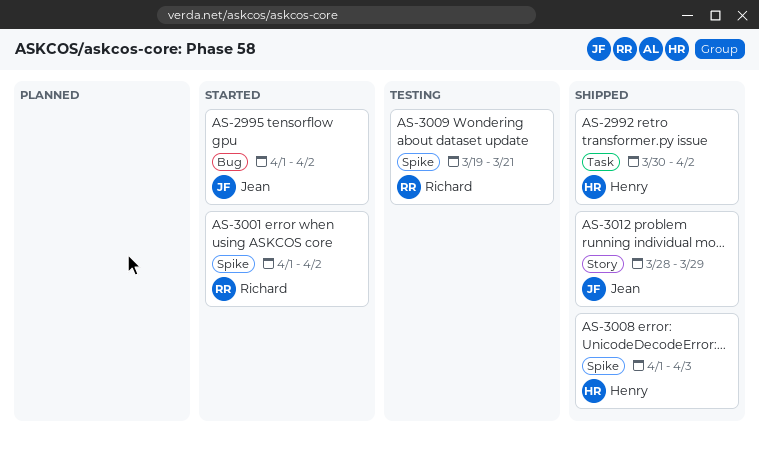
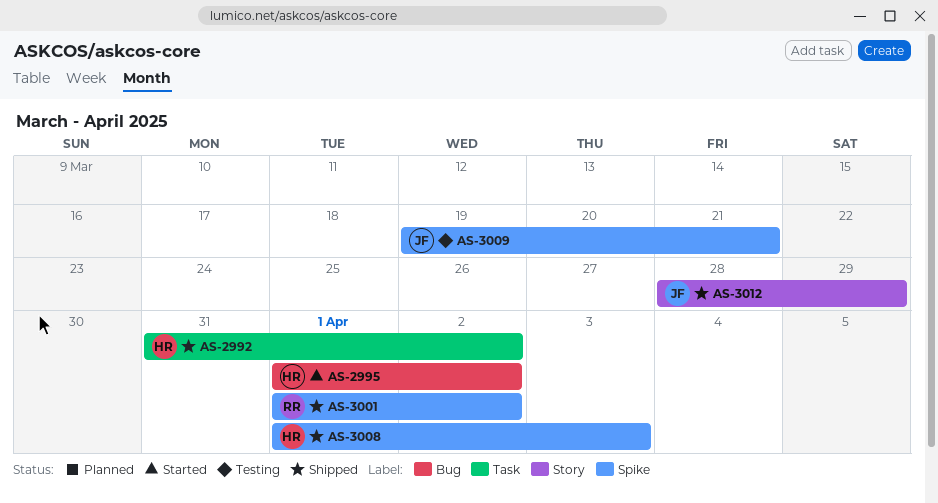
AS-2992, start: Mar 30 -> Mar 31
AS-2995, owner: Jean -> Henry
AS-3001, status: Started -> Shipped
AS-3009, owner: Richard -> Jean

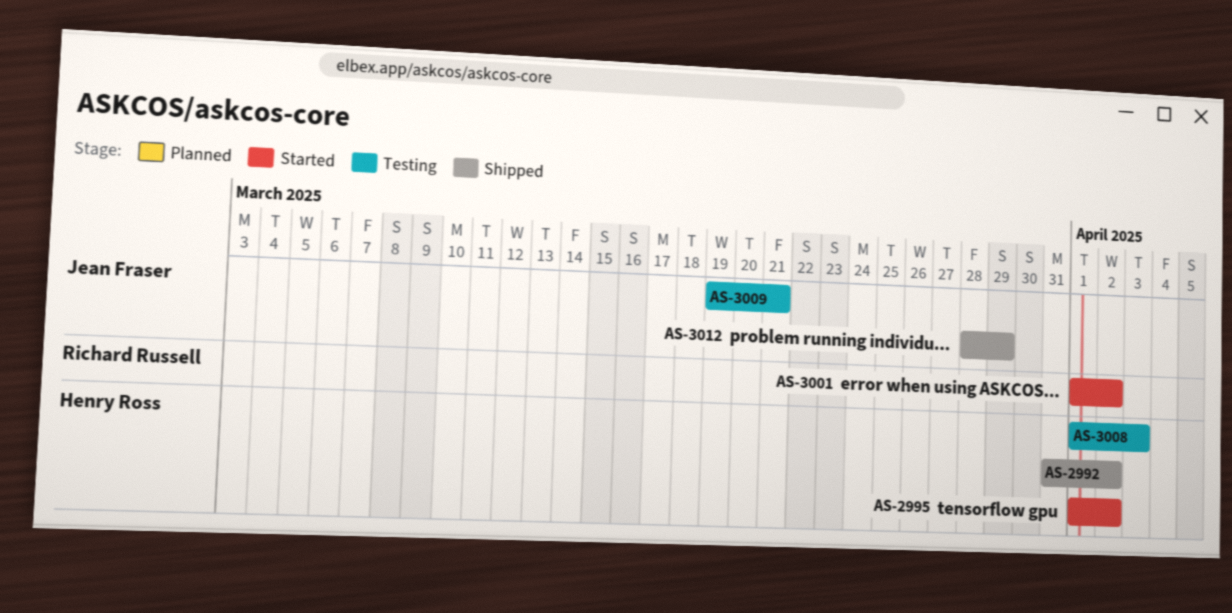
AS-3001, status: Shipped -> Started
AS-3008, status: Shipped -> Testing

